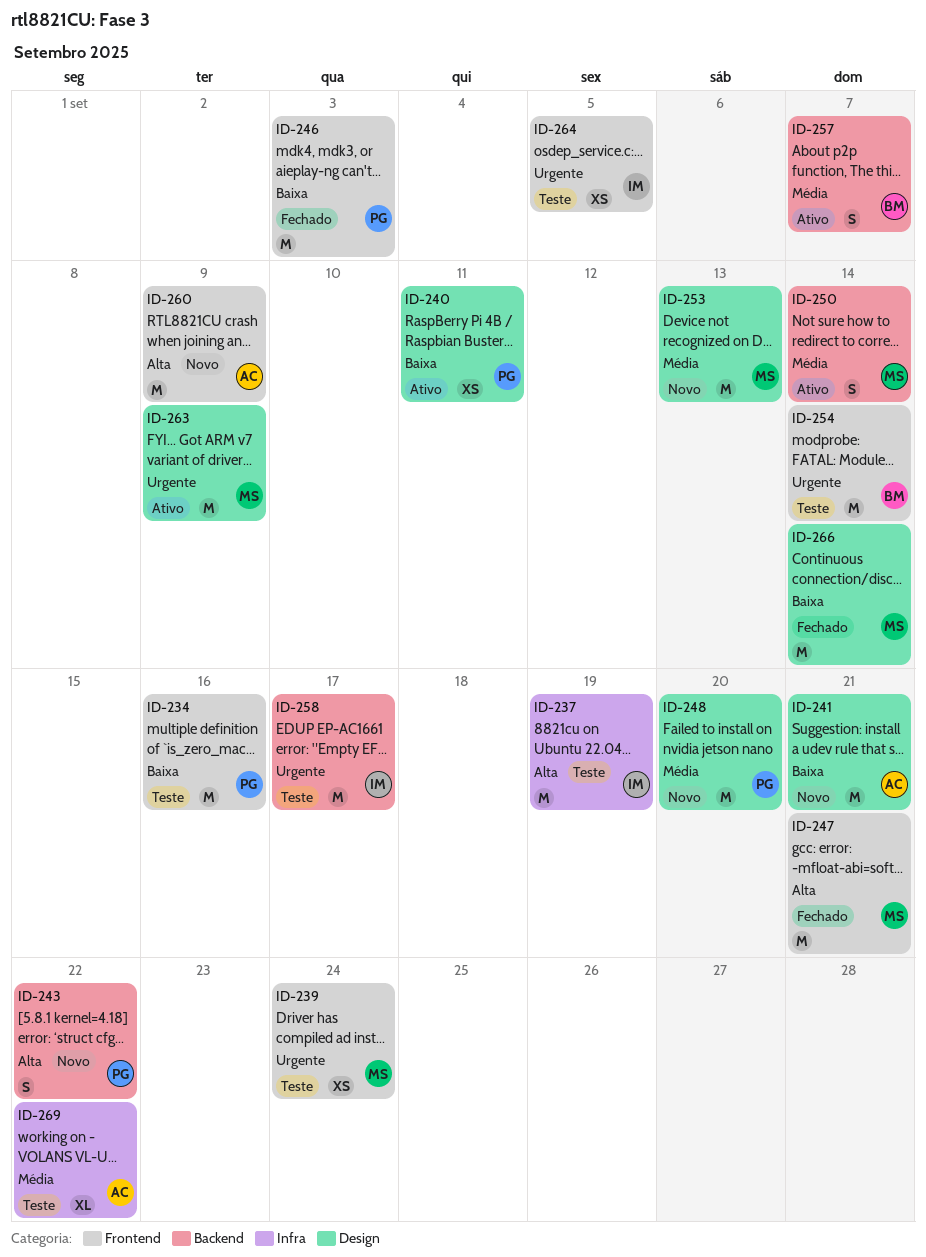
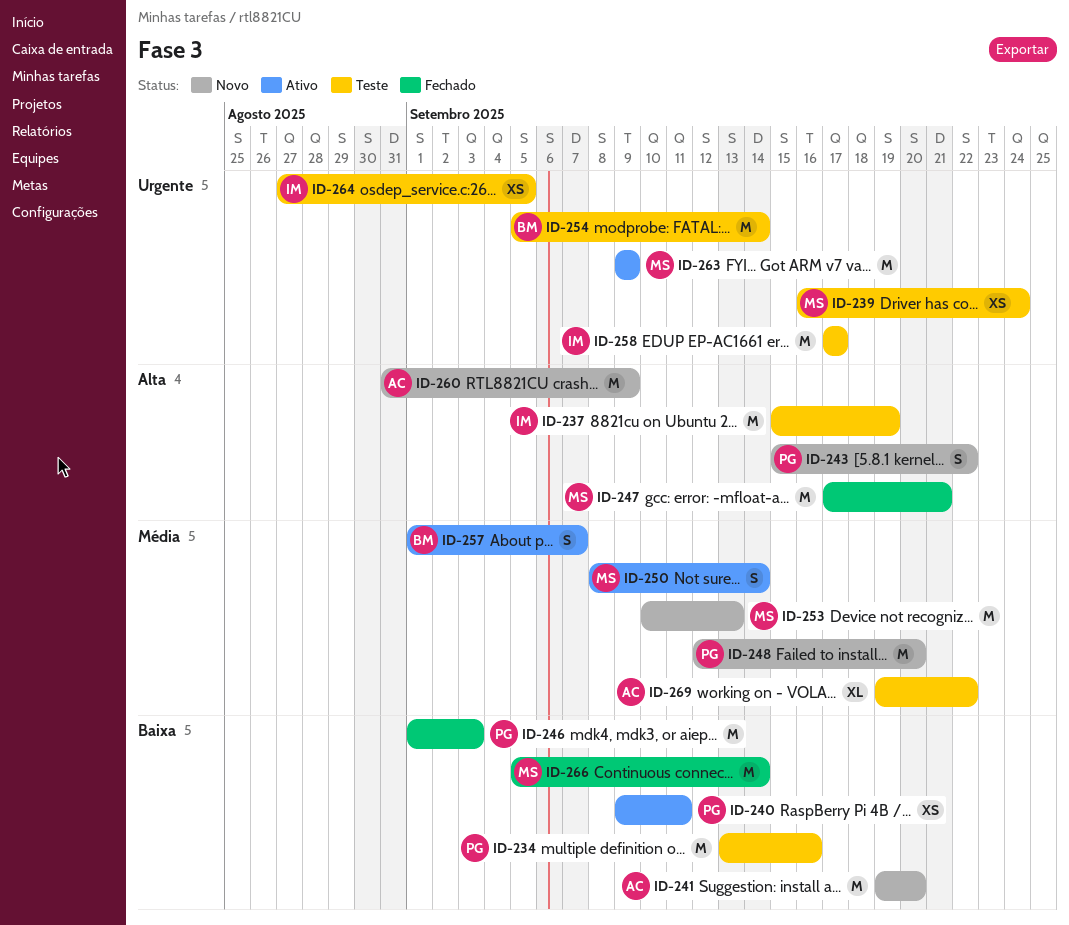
ID-241, due: Sep 21 -> Sep 20

